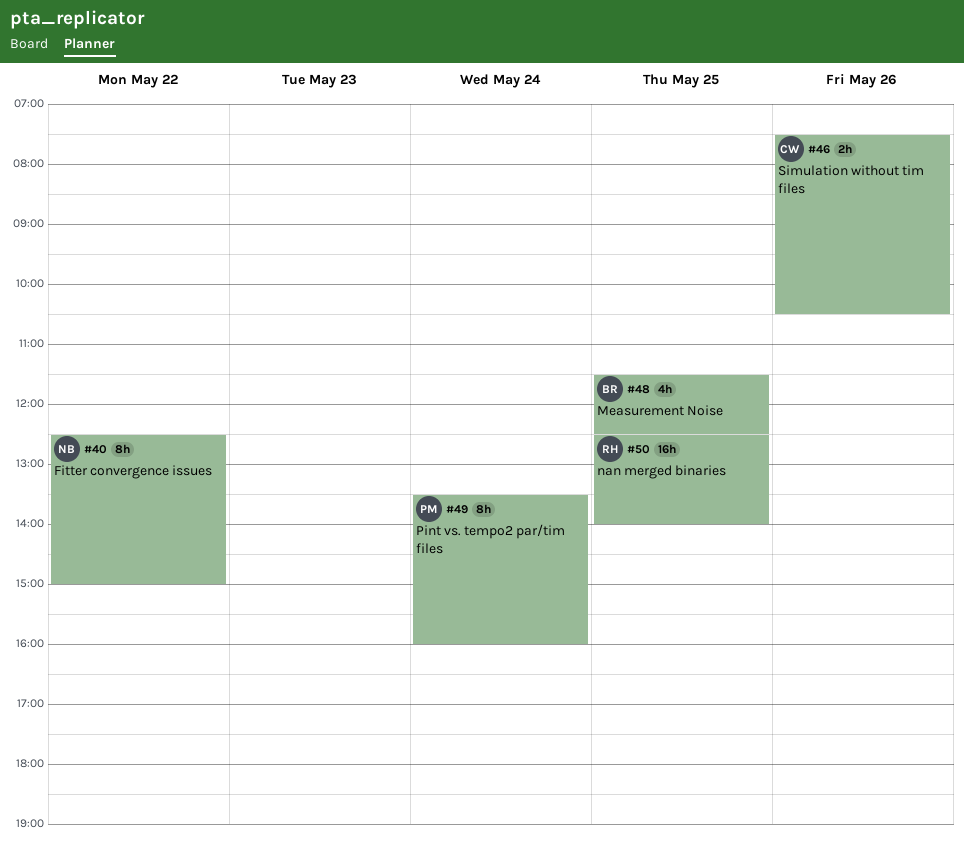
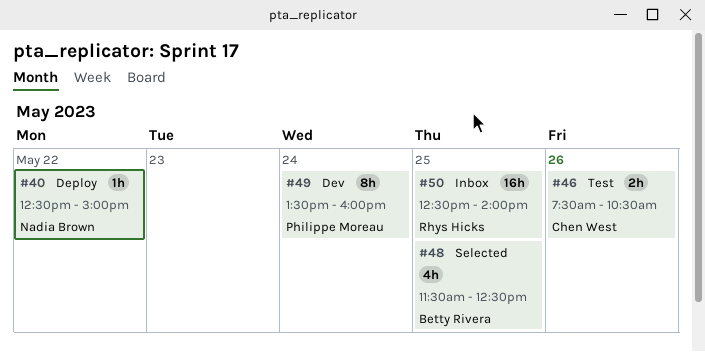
#40, estimate: 8h -> 1h

